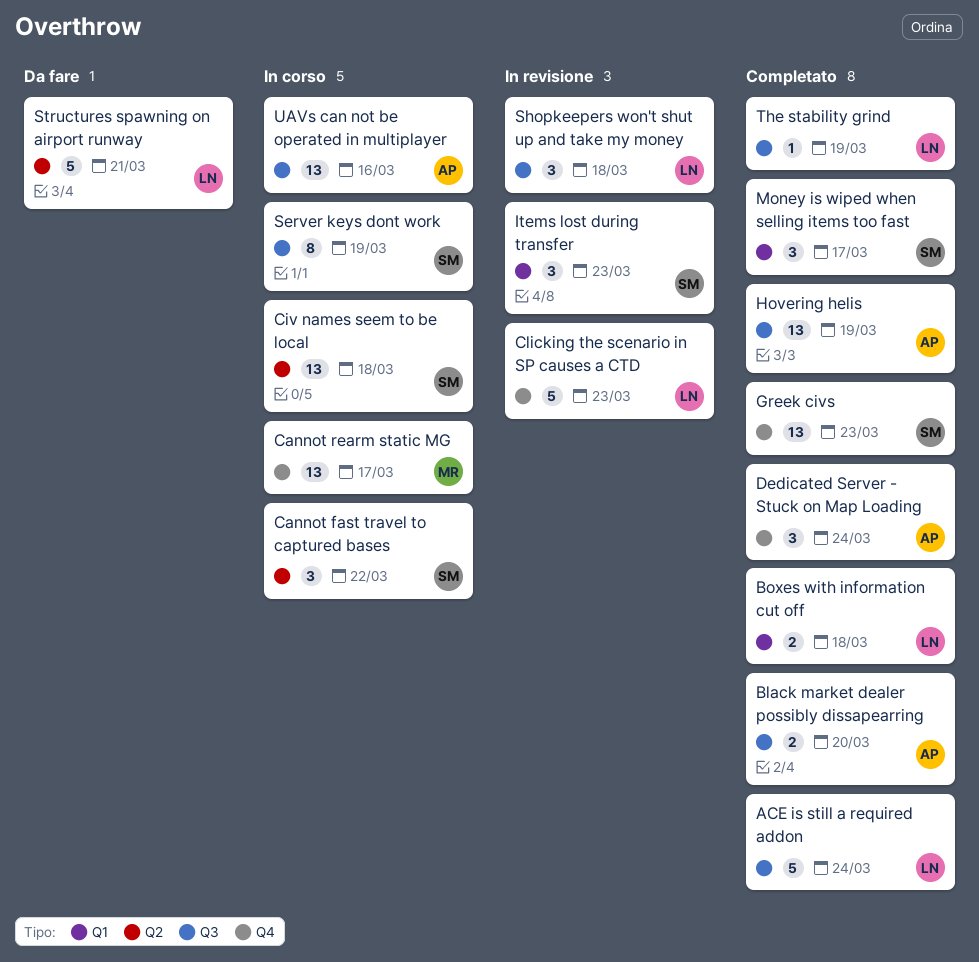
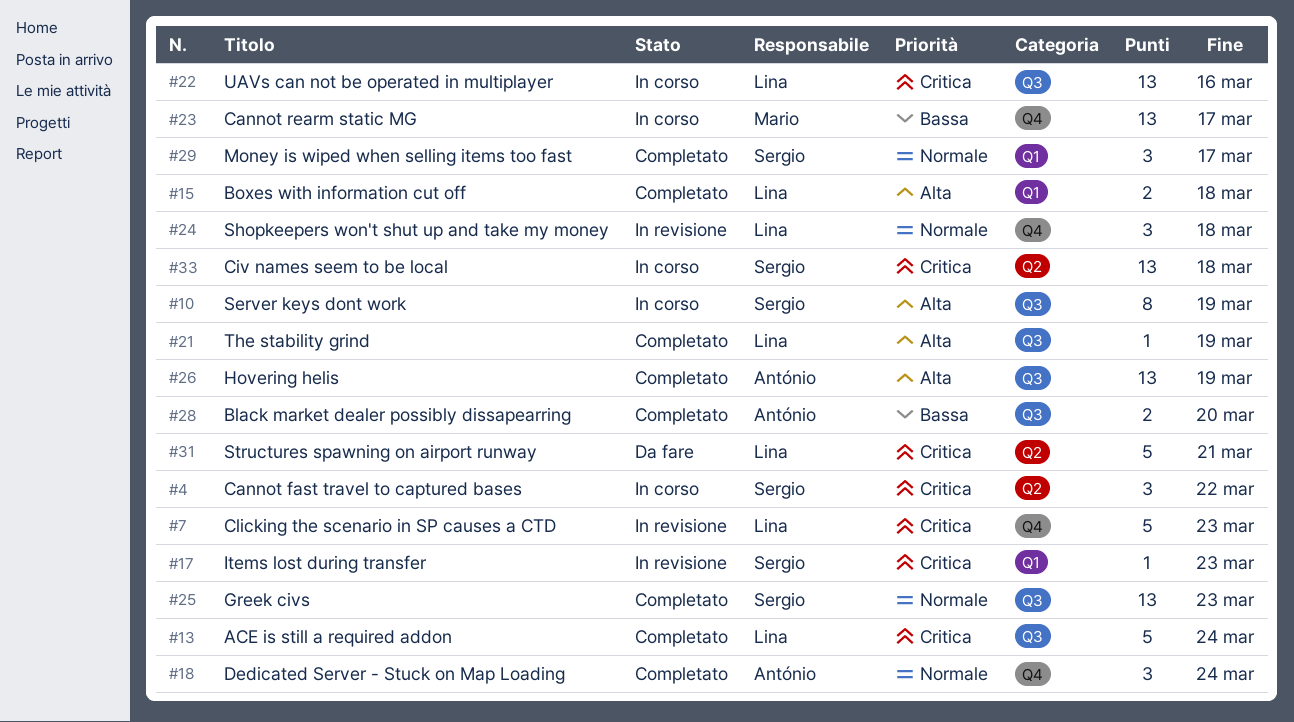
Greek civs, label: Q4 -> Q3
Items lost during transfer, estimate: 3 -> 1
Shopkeepers won't shut up and take my money, label: Q3 -> Q4
UAVs can not be operated in multiplayer, owner: António -> Lina

